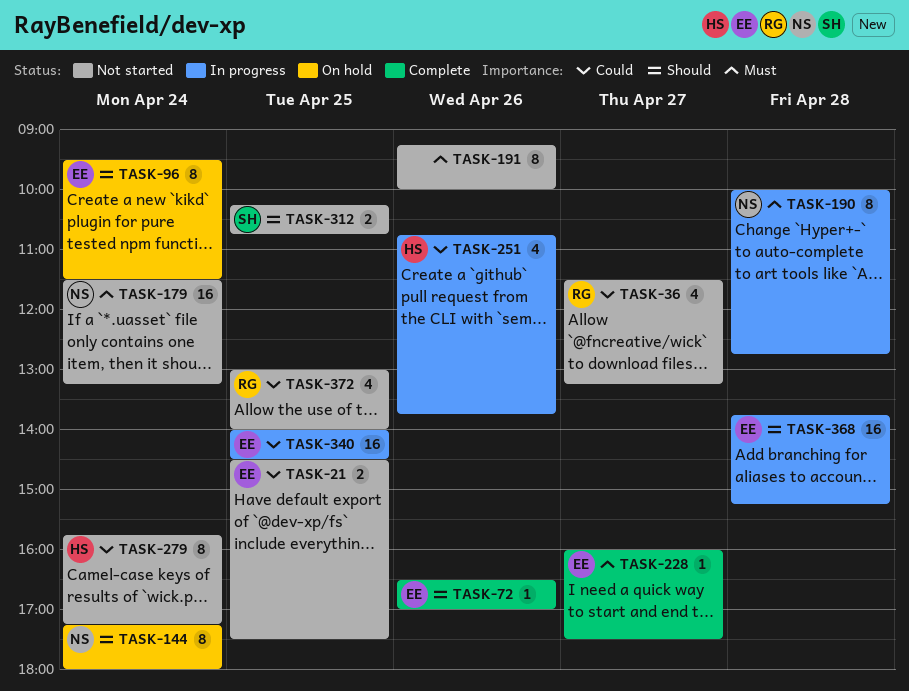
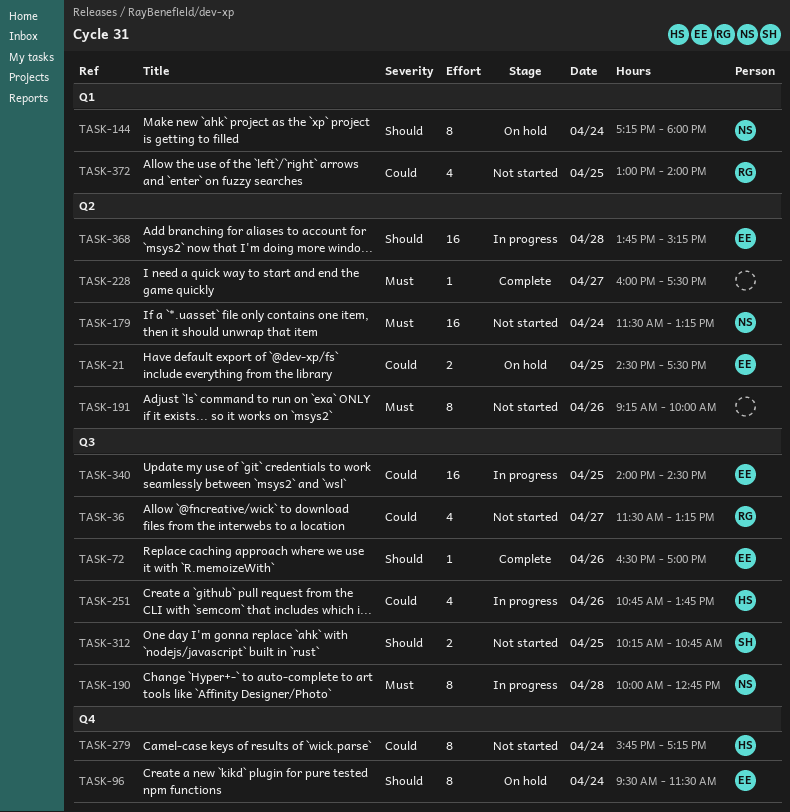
TASK-21, status: Not started -> On hold
TASK-228, owner: EE -> none

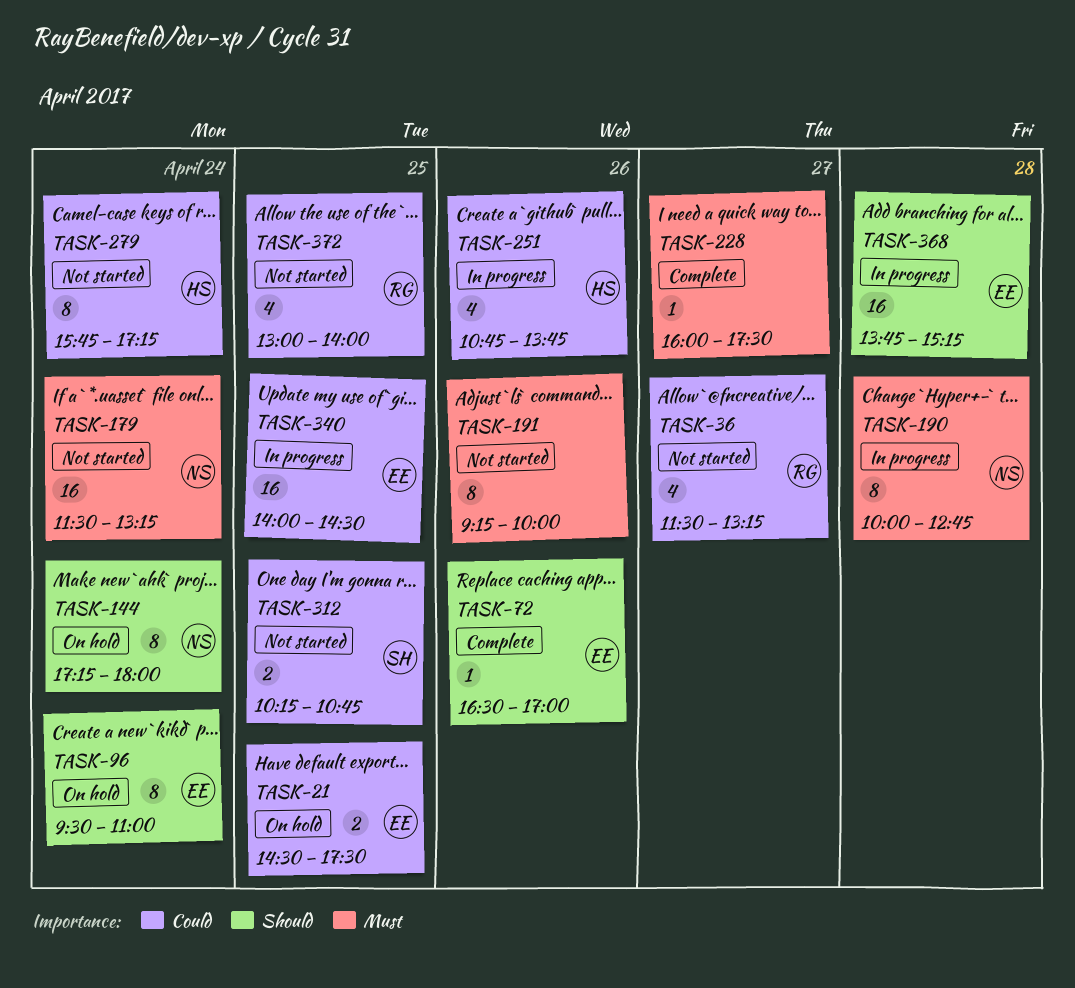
TASK-96, ends: 11:30 -> 11:00
TASK-312, priority: Should -> Could

